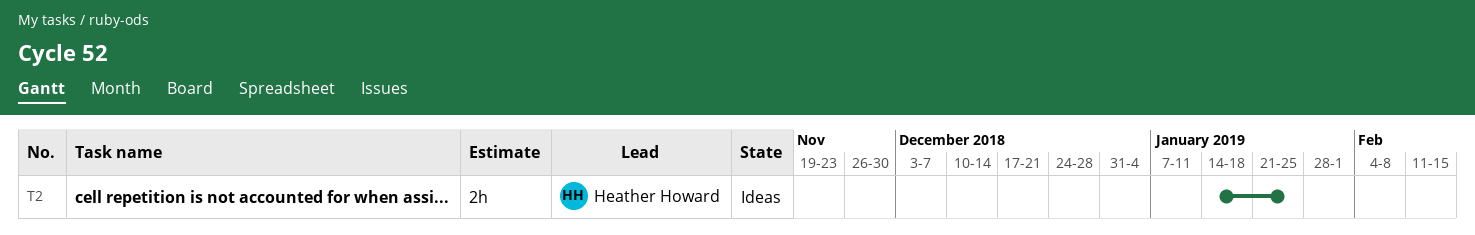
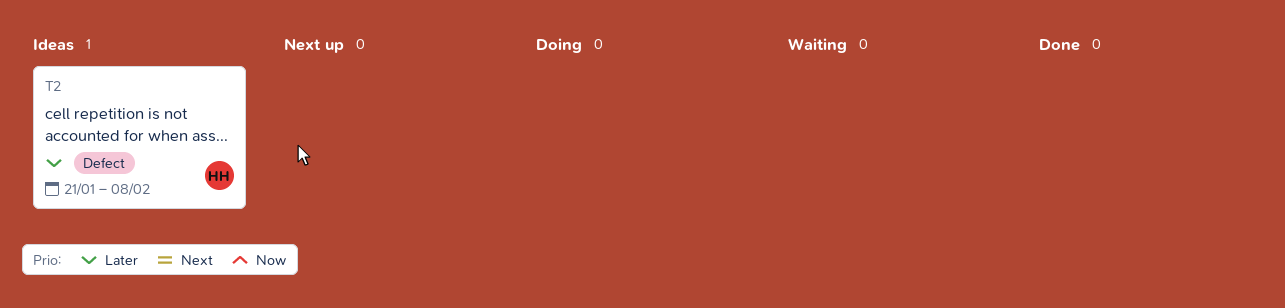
T2, start: Jan 14 -> Jan 21
T2, due: Jan 25 -> Feb 8

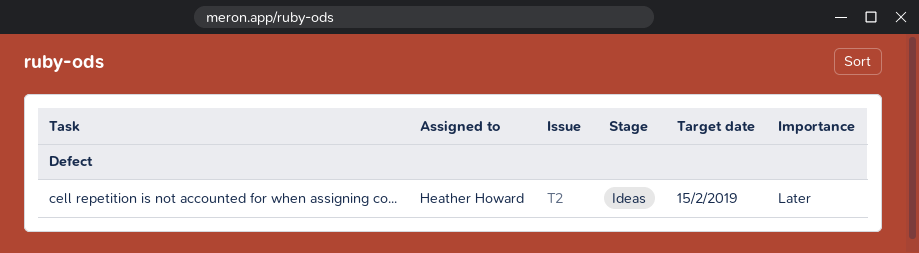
T2, due: Feb 8 -> Feb 15

